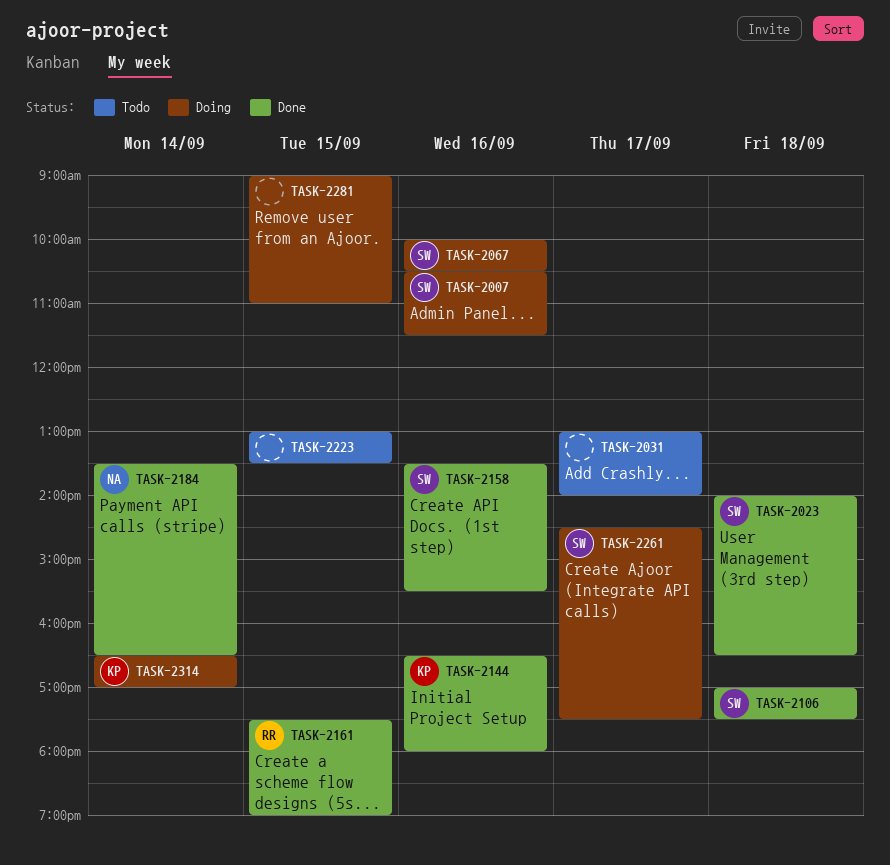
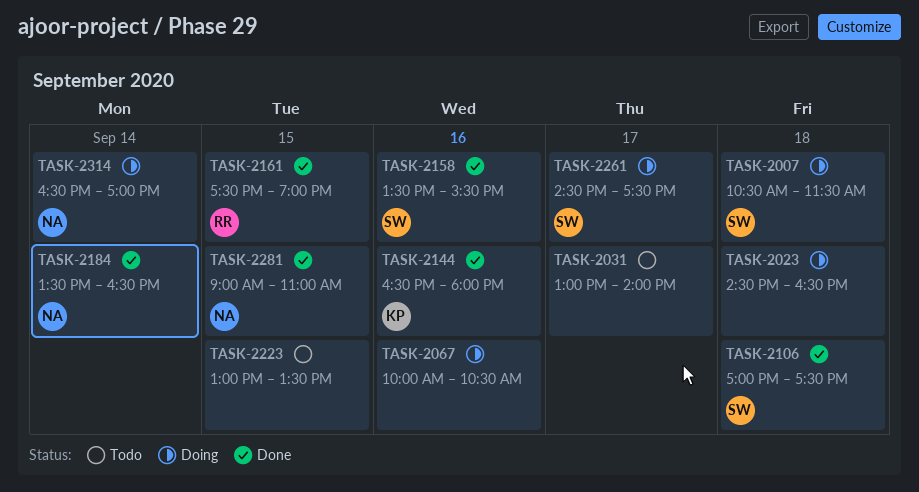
TASK-2007, day: Sep 16 -> Sep 18
TASK-2023, status: Done -> Doing
TASK-2023, owner: SW -> none
TASK-2023, begins: 14:00 -> 14:30
TASK-2067, owner: SW -> none
TASK-2281, status: Doing -> Done
TASK-2281, owner: none -> NA
TASK-2314, owner: KP -> NA

